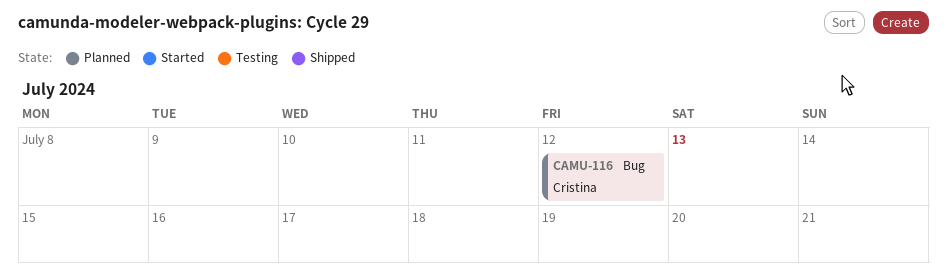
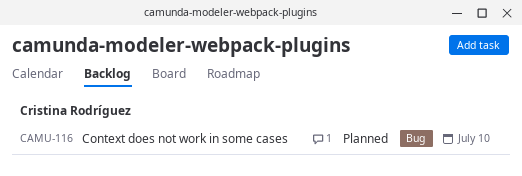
CAMU-116, due: Jul 12 -> Jul 10

